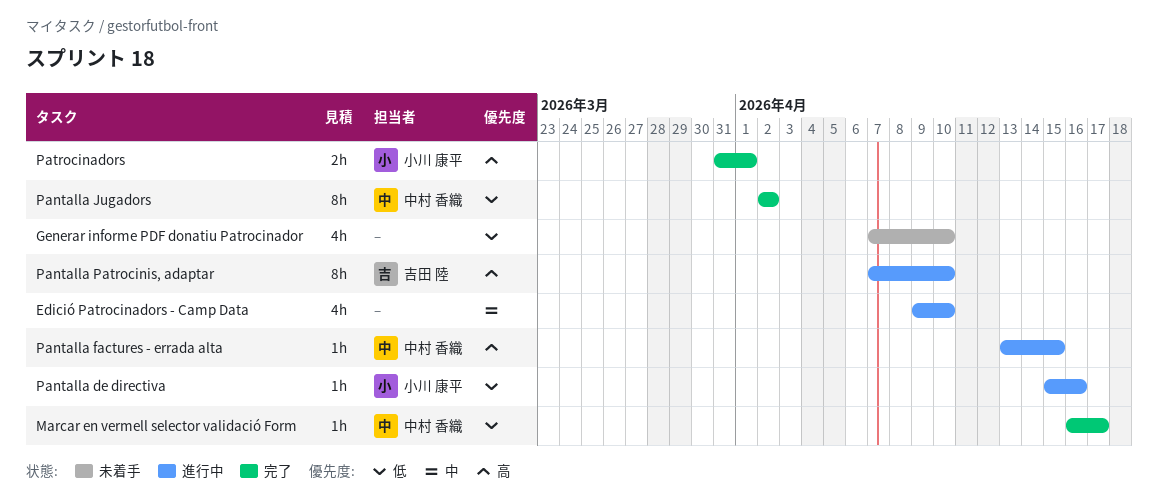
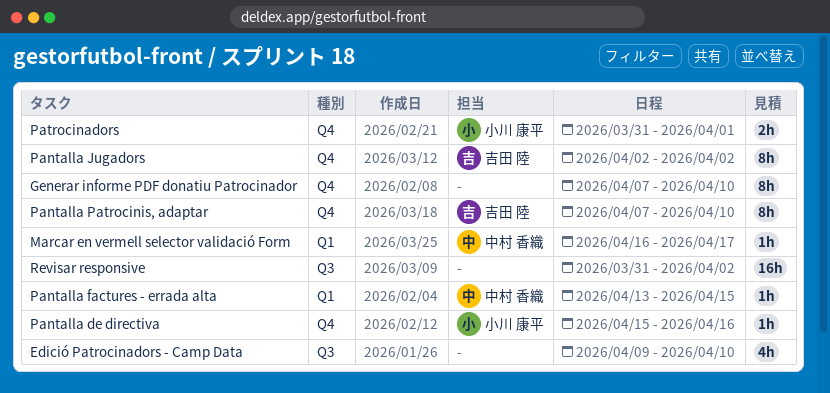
Generar informe PDF donatiu Patrocinador, estimate: 4h -> 8h
Pantalla Jugadors, owner: 中村 香織 -> 吉田 陸
Revisar responsive: none -> present

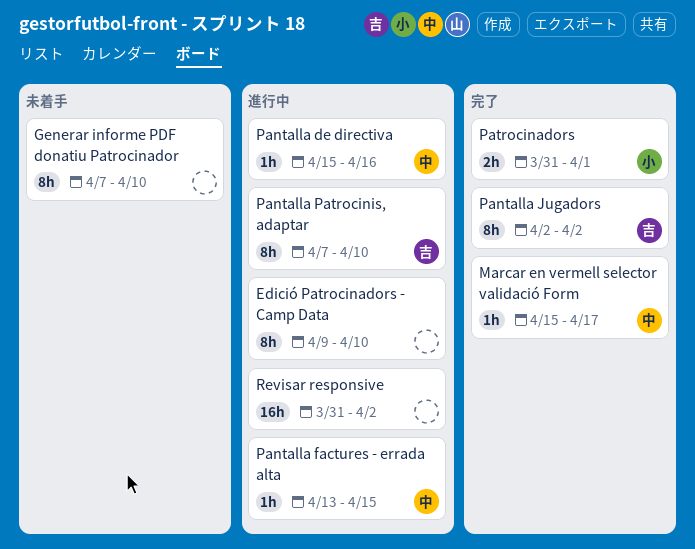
Edició Patrocinadors - Camp Data, estimate: 4h -> 8h
Marcar en vermell selector validació Form, start: Apr 16 -> Apr 15
Pantalla de directiva, owner: 小川 康平 -> 中村 香織

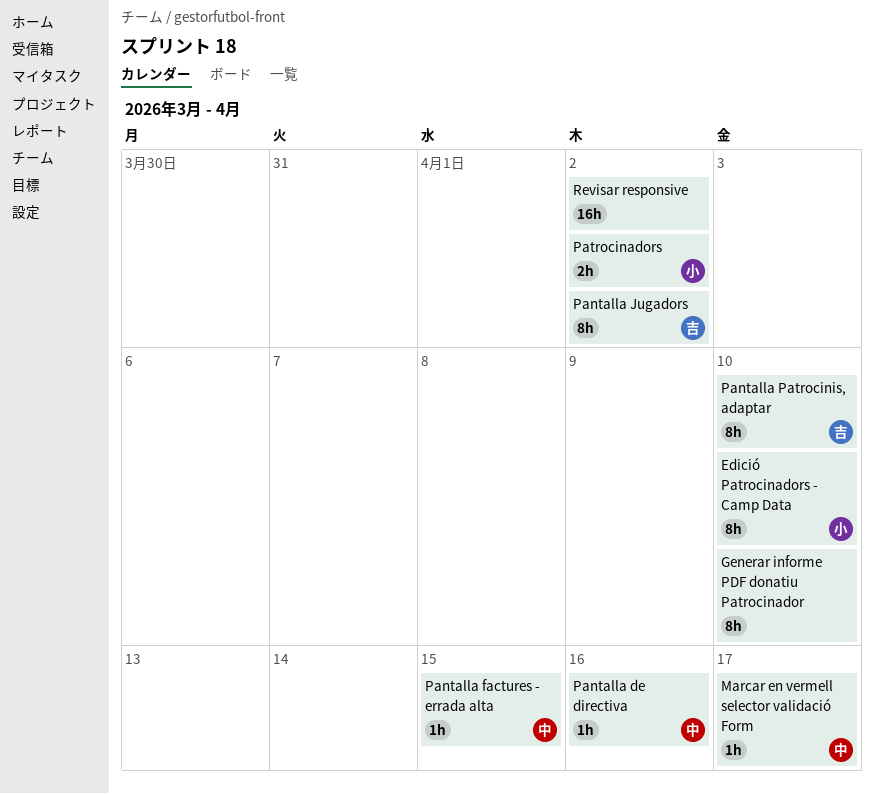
Edició Patrocinadors - Camp Data, owner: none -> 小
Patrocinadors, due: Apr 1 -> Apr 2

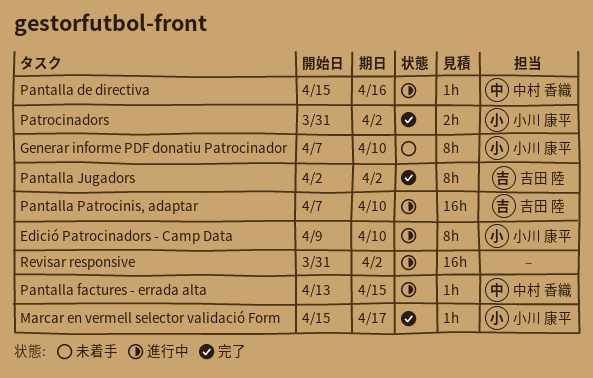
Generar informe PDF donatiu Patrocinador, owner: none -> 小川 康平
Marcar en vermell selector validació Form, owner: 中村 香織 -> 小川 康平
Pantalla Patrocinis, adaptar, estimate: 8h -> 16h

